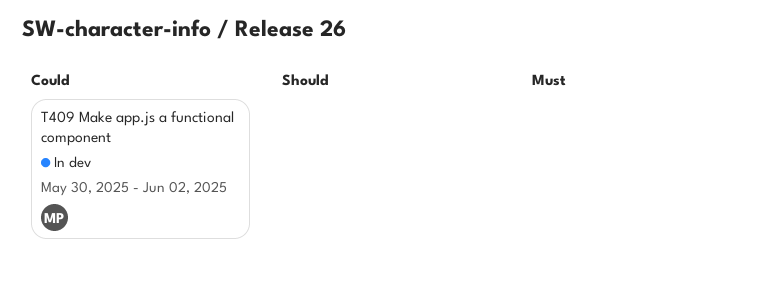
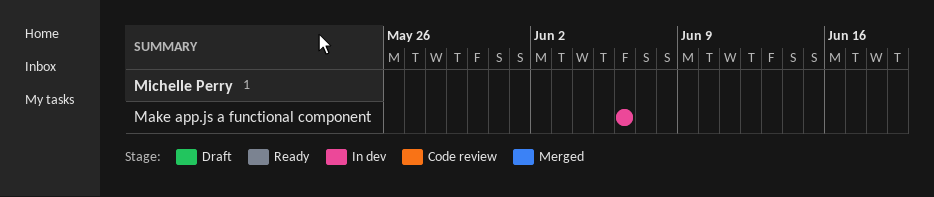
Make app.js a functional component, start: May 30 -> Jun 6
Make app.js a functional component, due: Jun 2 -> Jun 6

